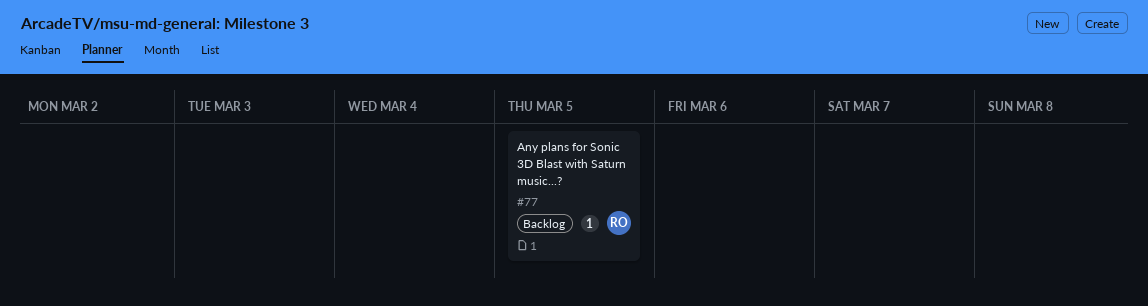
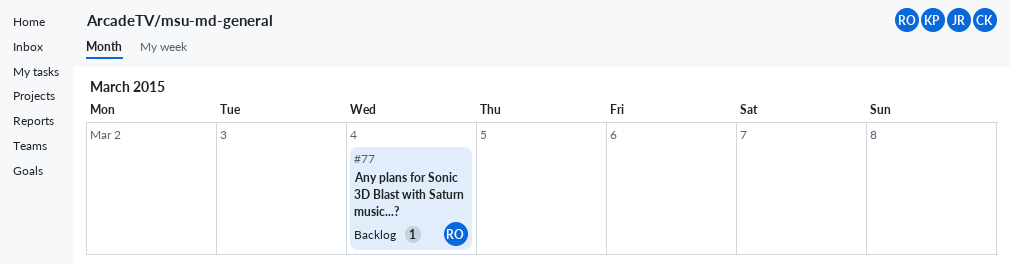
#77, due: Mar 5 -> Mar 4

